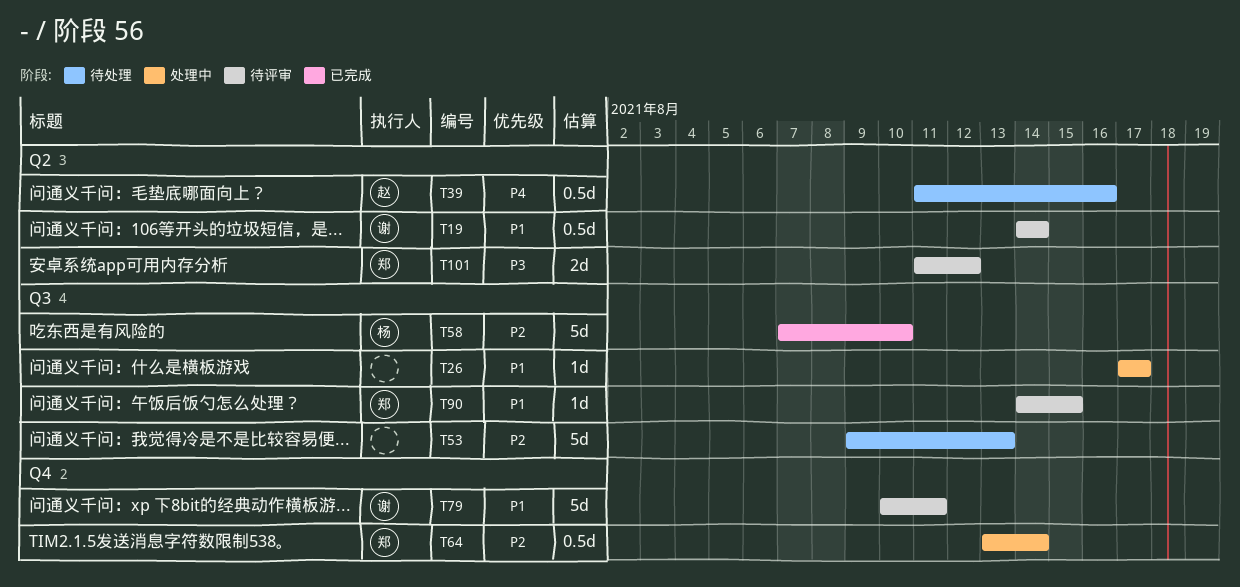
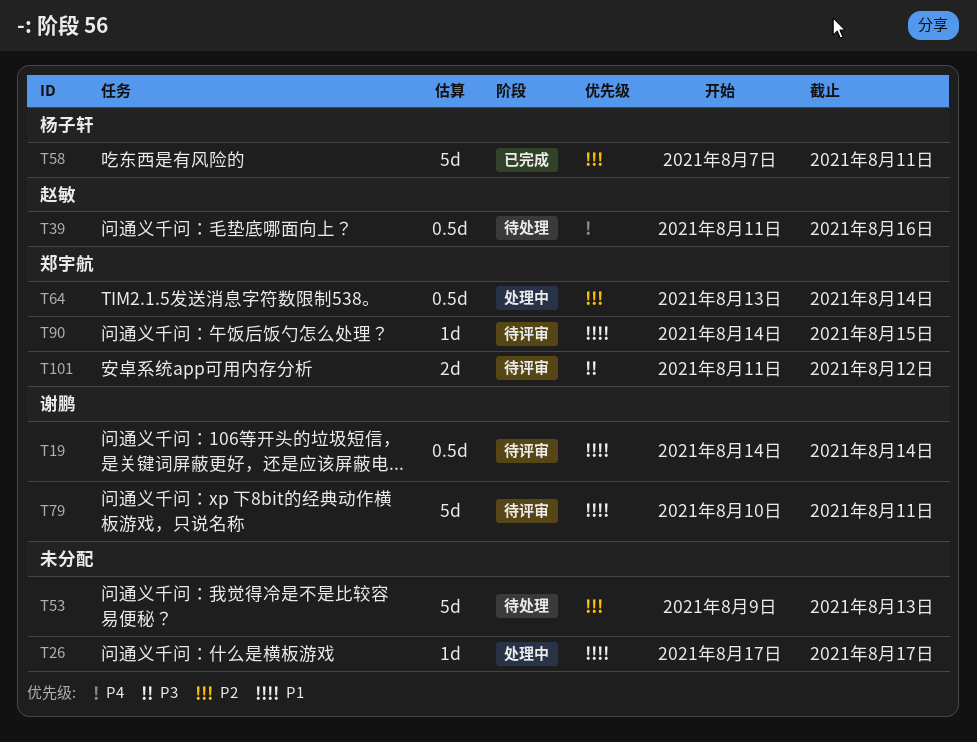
T58, due: Aug 10 -> Aug 11

